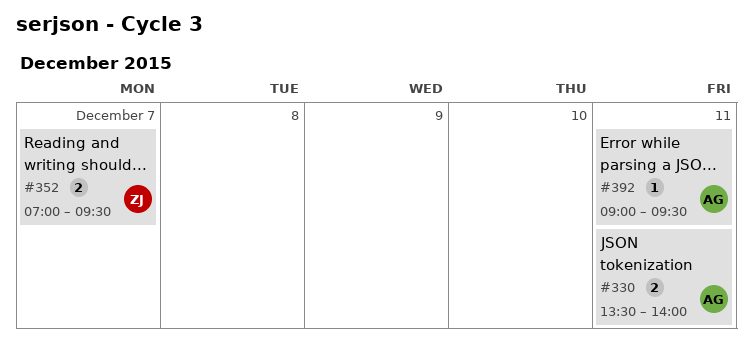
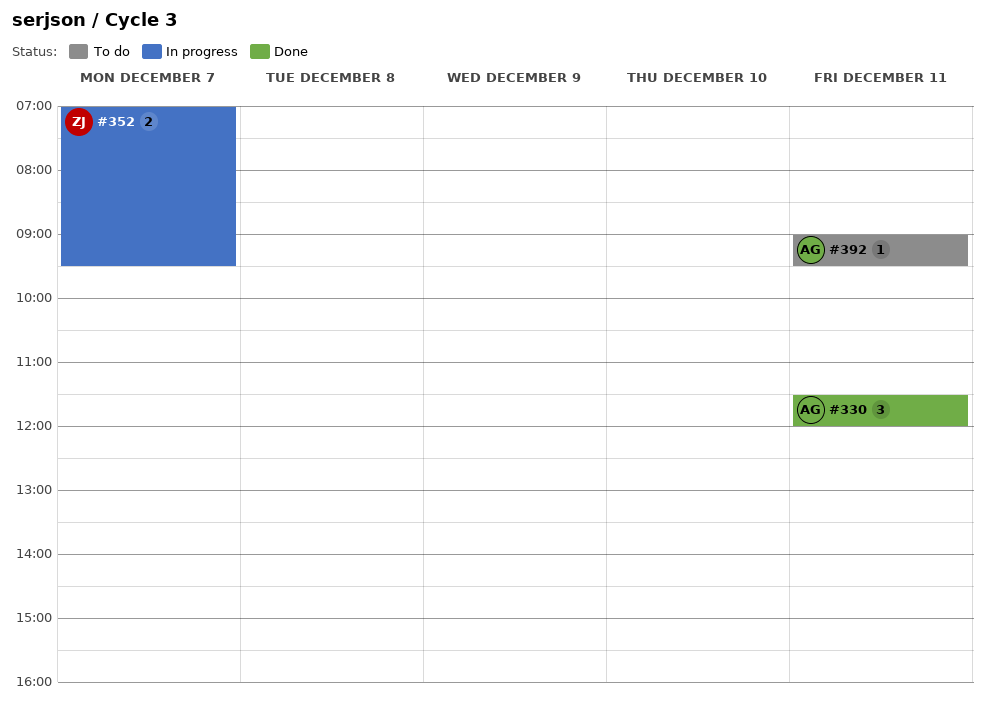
#330, estimate: 2 -> 3
#330, begins: 13:30 -> 11:30
#330, ends: 14:00 -> 12:00

